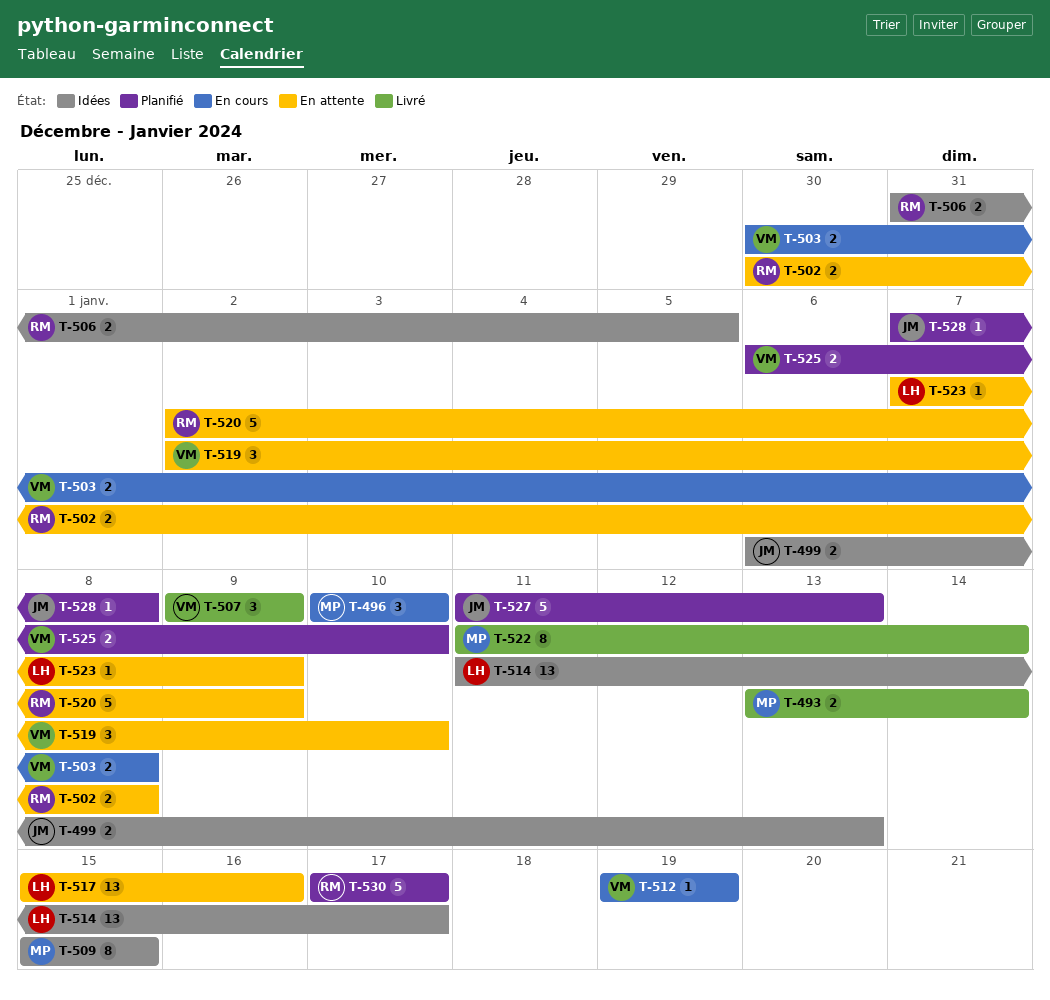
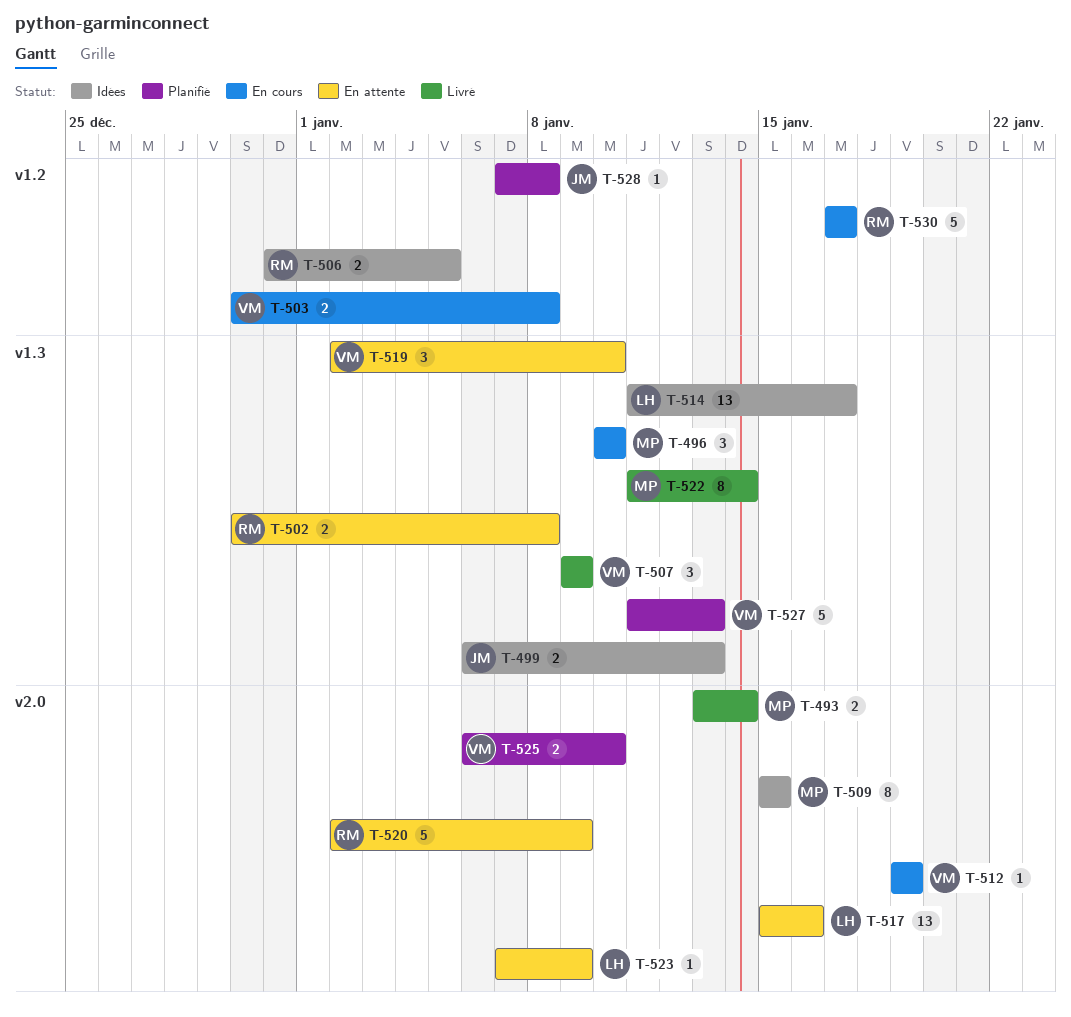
T-527, owner: JM -> VM
T-530, status: Planifié -> En cours

